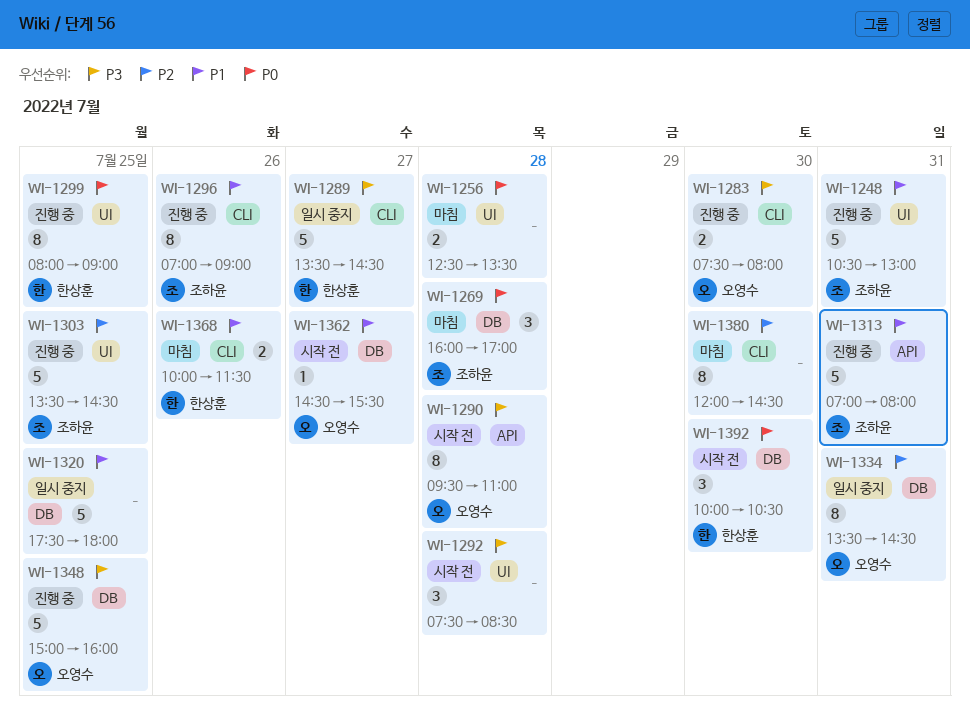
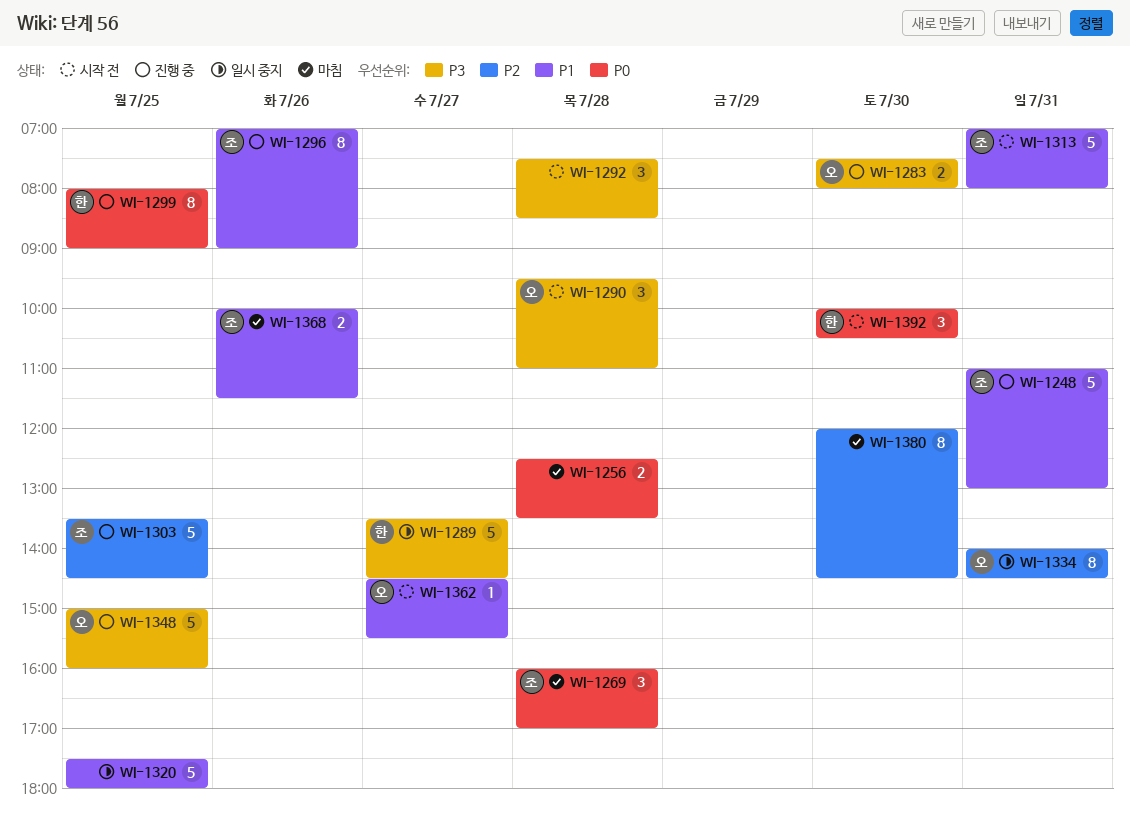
WI-1248, begins: 10:30 -> 11:00
WI-1290, estimate: 8 -> 3
WI-1313, status: 진행 중 -> 시작 전
WI-1334, begins: 13:30 -> 14:00
WI-1368, owner: 한상훈 -> 조하윤

